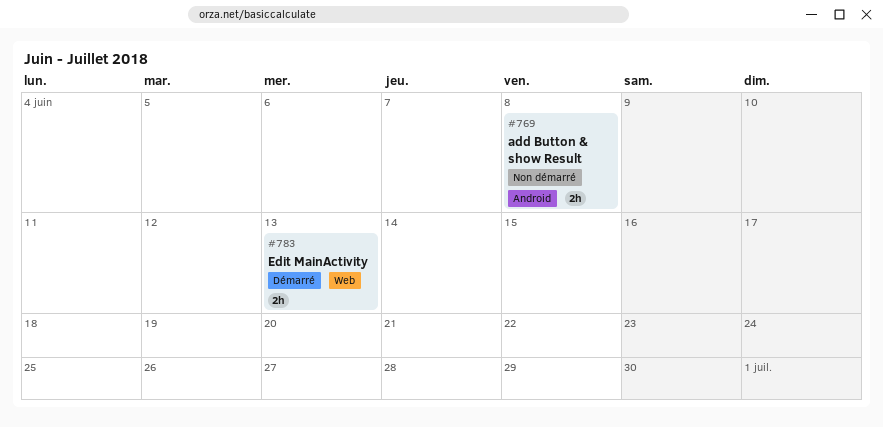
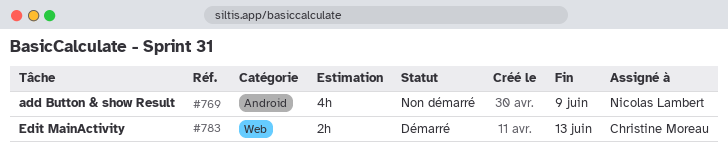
#769, estimate: 2h -> 4h
#769, due: Jun 8 -> Jun 9

